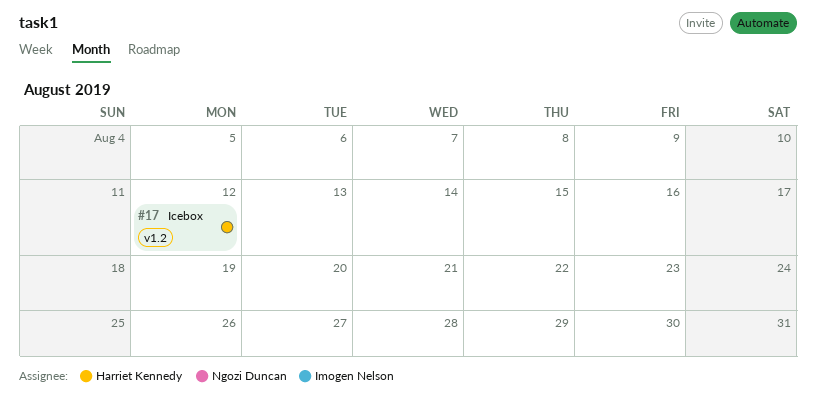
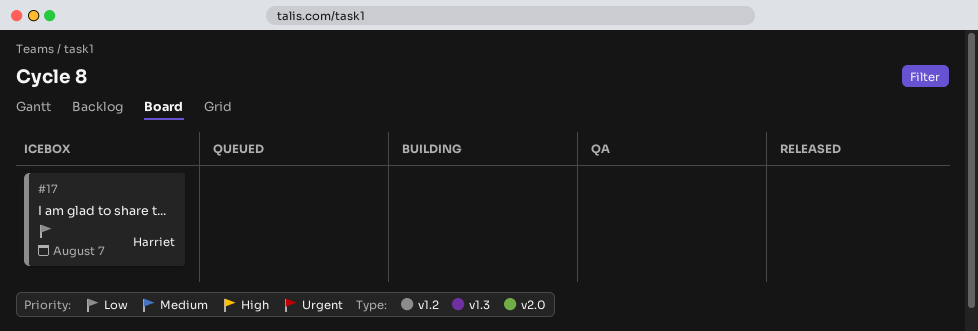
#17, due: Aug 12 -> Aug 7

